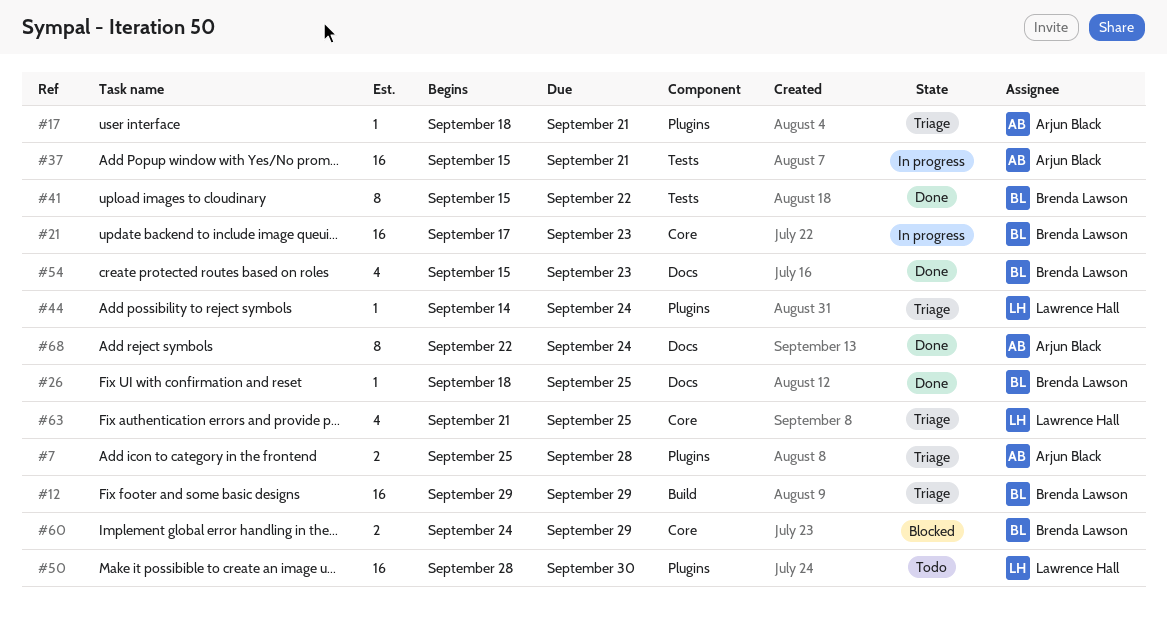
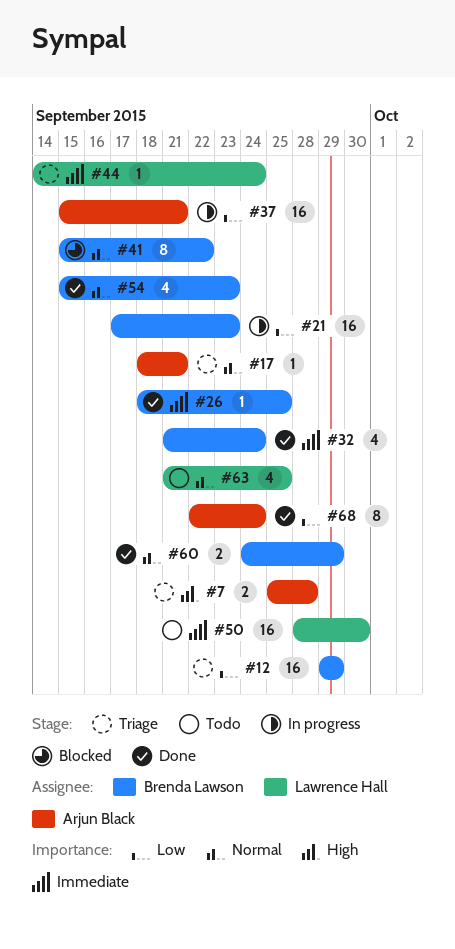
#32: none -> present
#41, status: Done -> Blocked
#60, status: Blocked -> Done
#63, status: Triage -> Todo

